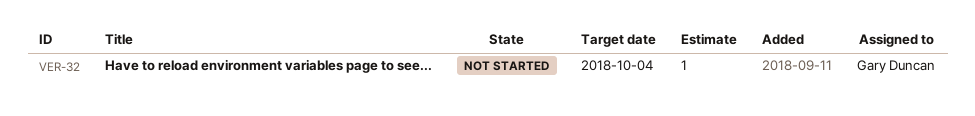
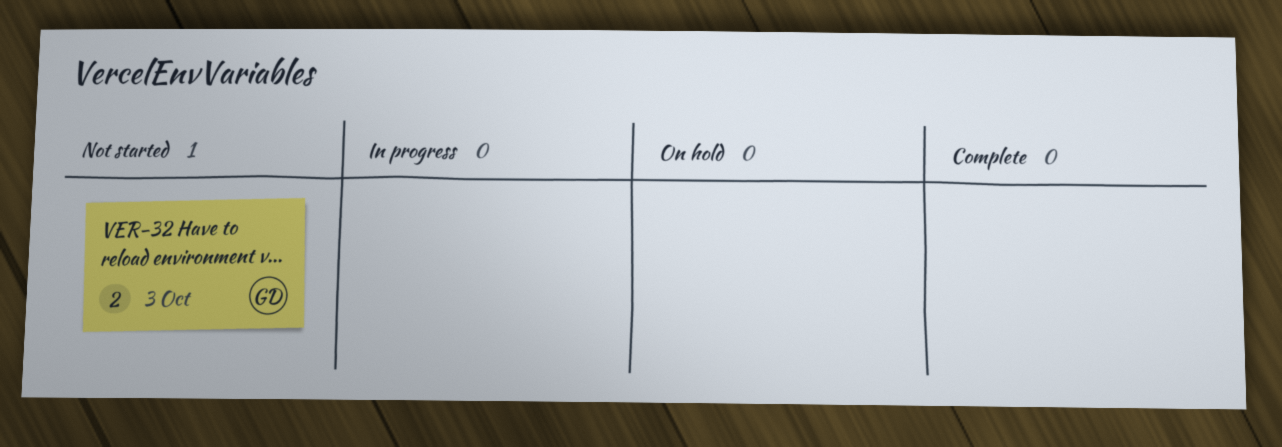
VER-32, estimate: 1 -> 2
VER-32, due: Oct 4 -> Oct 3

